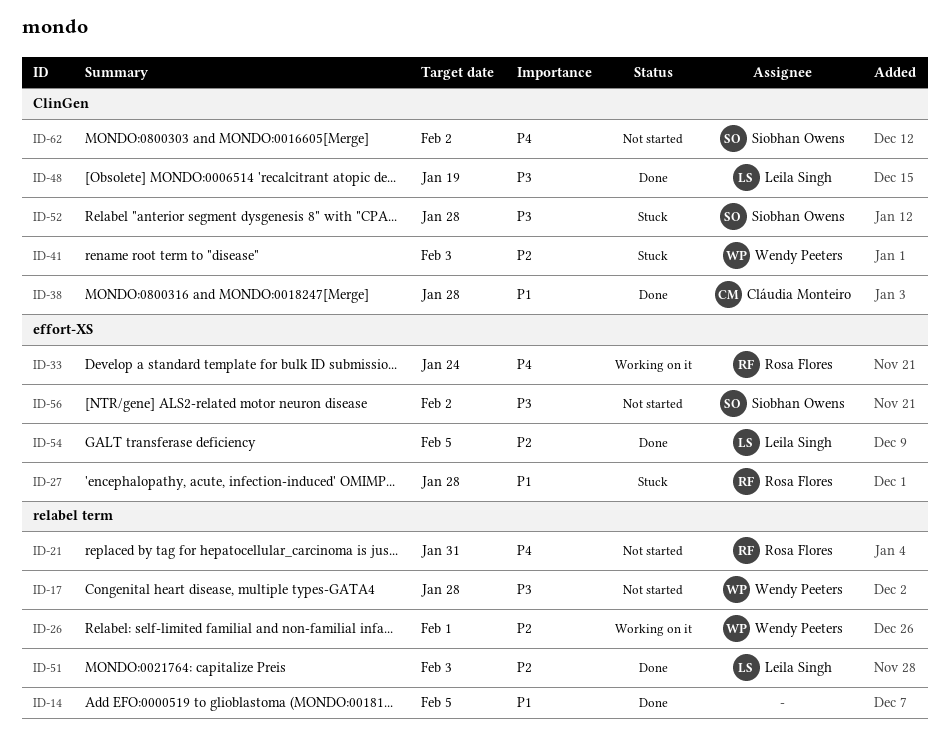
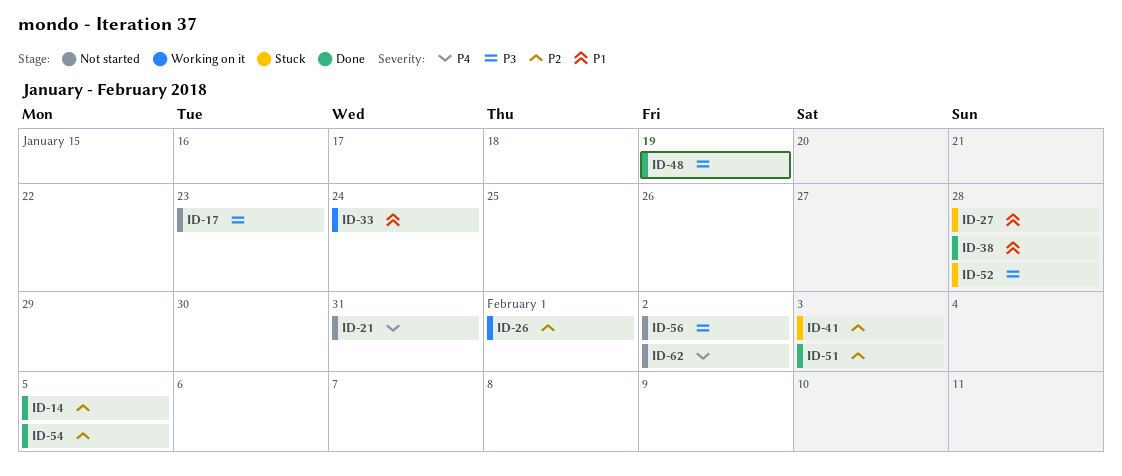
ID-14, priority: P1 -> P2
ID-17, due: Jan 28 -> Jan 23
ID-33, priority: P4 -> P1

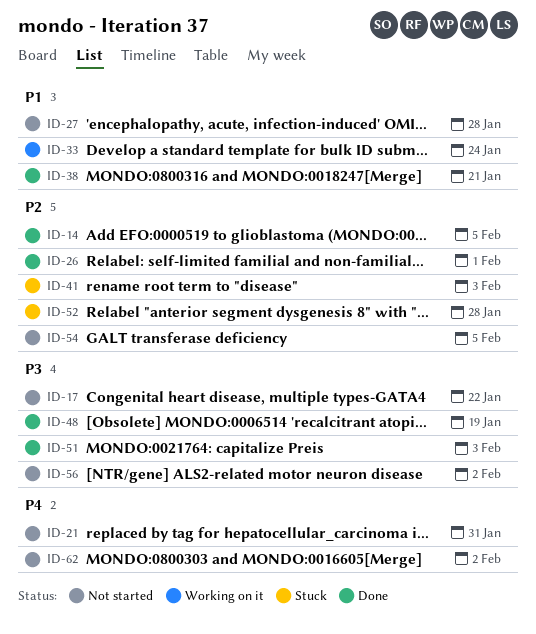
ID-17, due: Jan 23 -> Jan 22
ID-26, status: Working on it -> Done
ID-27, status: Stuck -> Not started
ID-38, due: Jan 28 -> Jan 21
ID-51, priority: P2 -> P3
ID-52, priority: P3 -> P2
ID-54, status: Done -> Not started

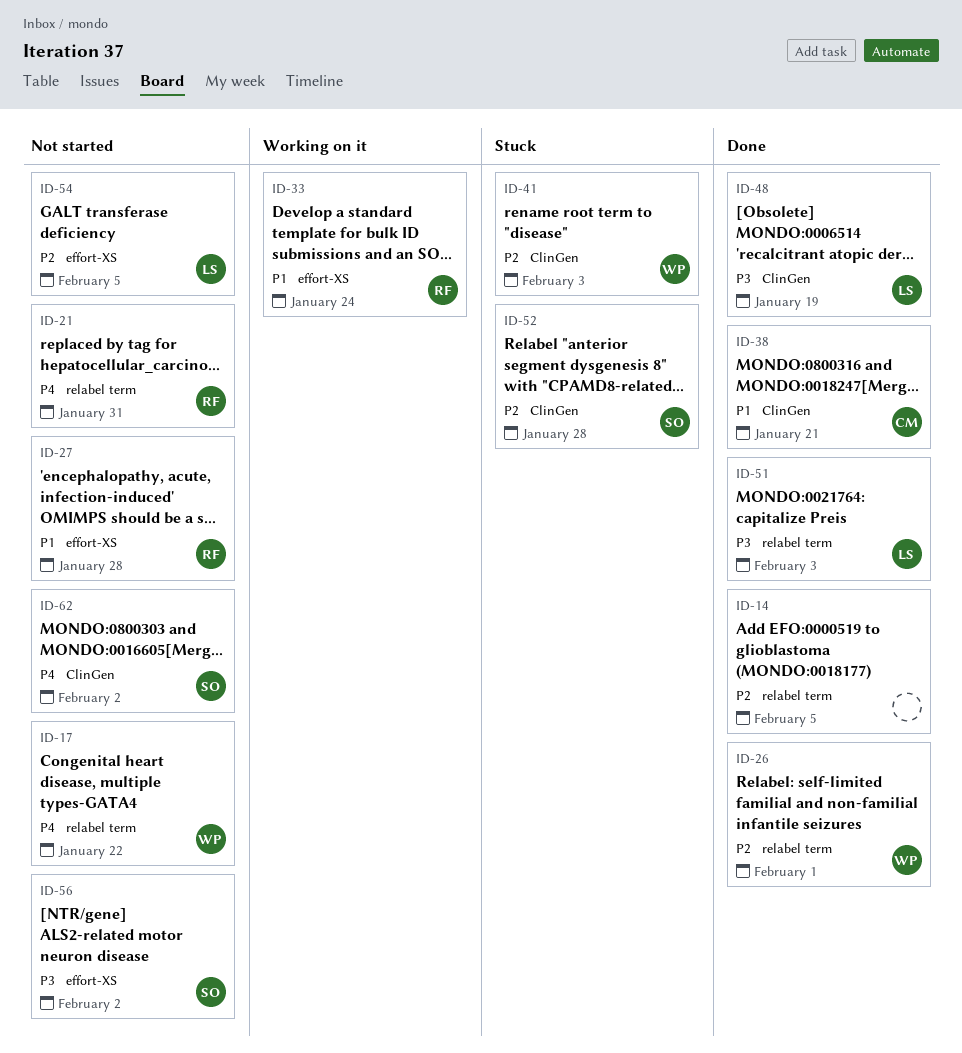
ID-17, priority: P3 -> P4

